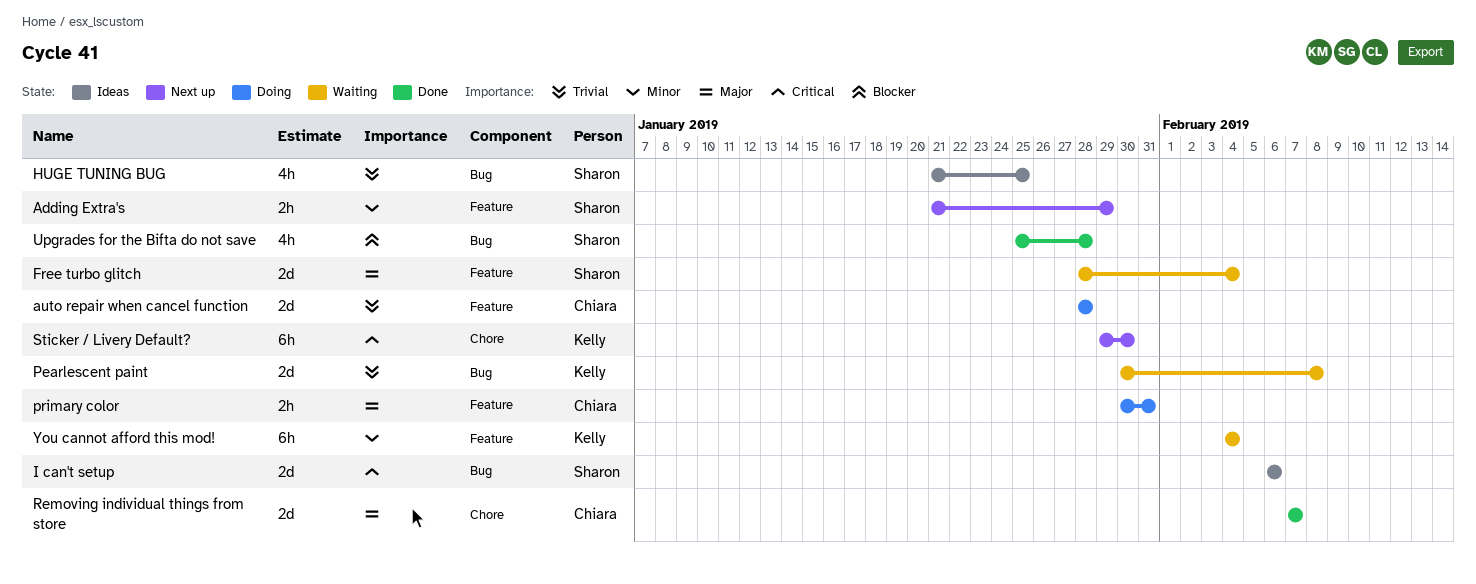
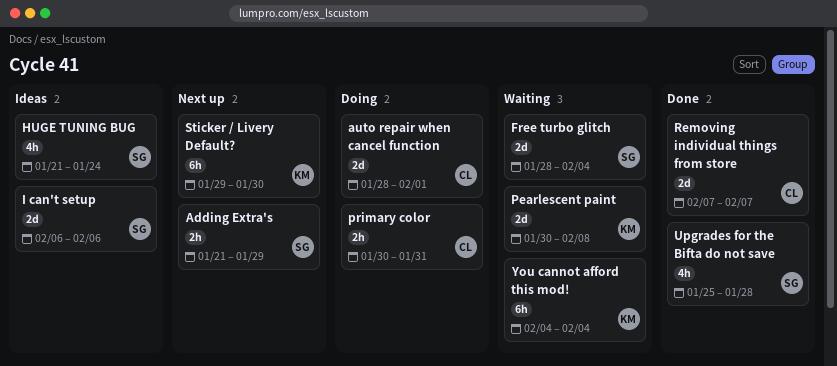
auto repair when cancel function, due: Jan 28 -> Feb 1
HUGE TUNING BUG, due: Jan 25 -> Jan 24

